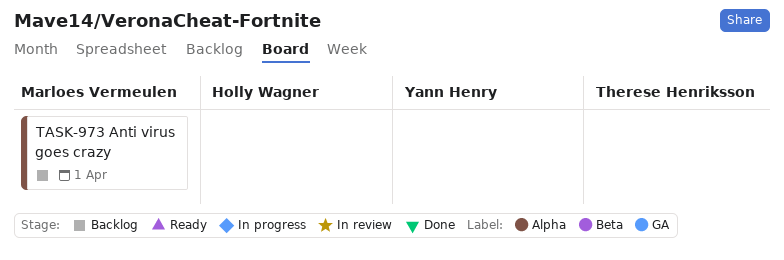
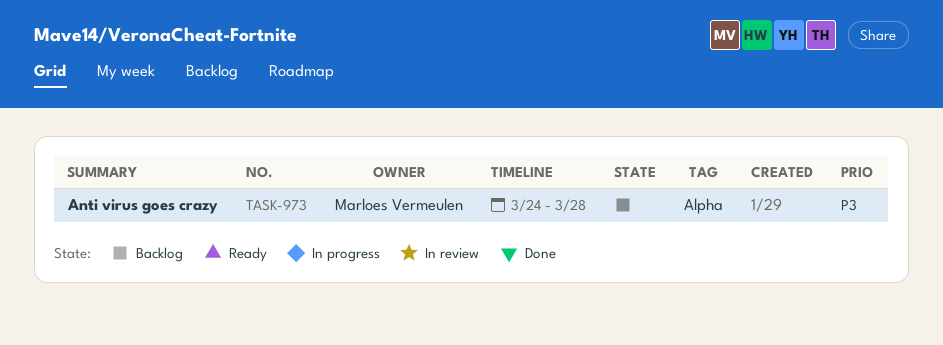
TASK-973, due: Apr 1 -> Mar 28

